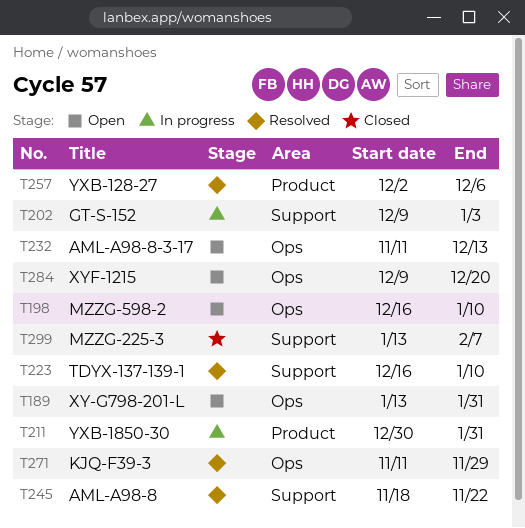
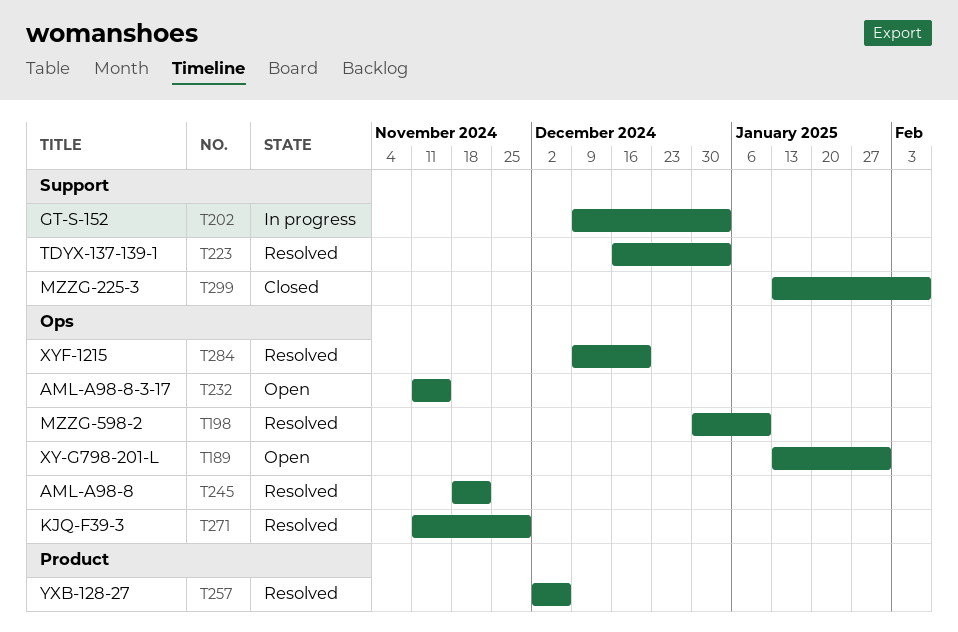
T198, status: Open -> Resolved
T198, start: Dec 16 -> Dec 30
T211: present -> none
T223, due: Jan 10 -> Jan 3
T232, due: Dec 13 -> Nov 15
T245, label: Support -> Ops
T284, status: Open -> Resolved

